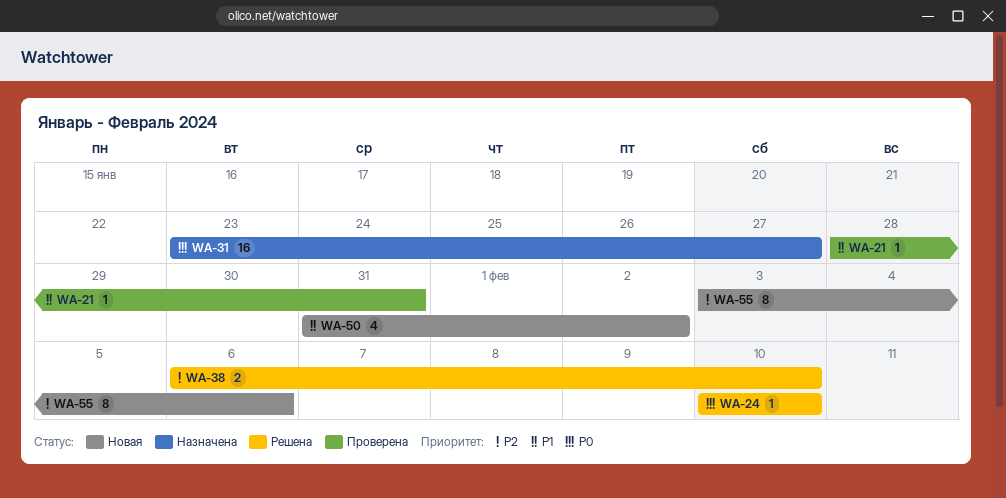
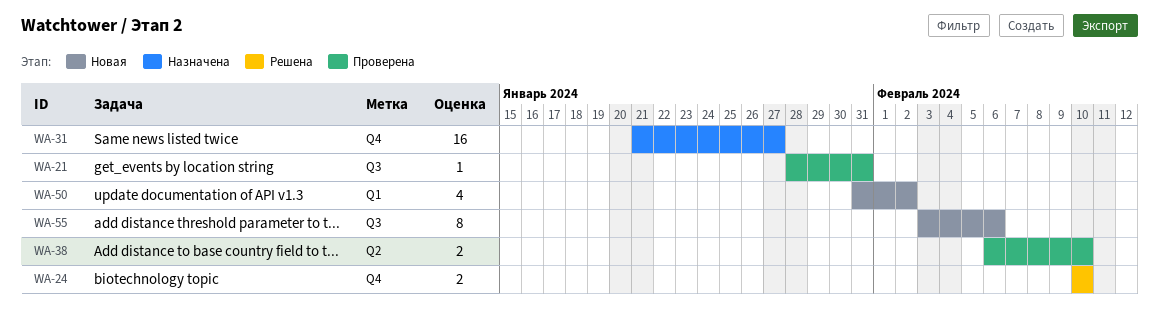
WA-24, estimate: 1 -> 2
WA-31, start: Jan 23 -> Jan 21
WA-38, status: Решена -> Проверена

